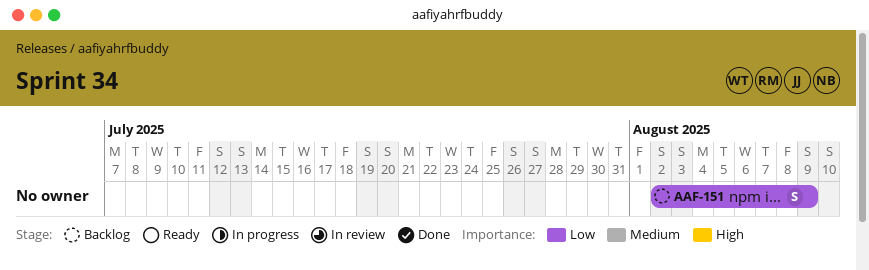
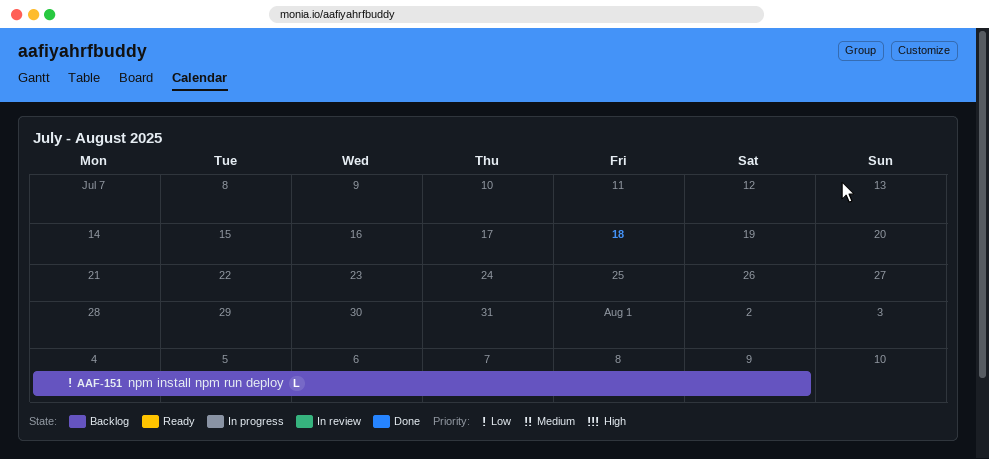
AAF-151, estimate: S -> L
AAF-151, start: Aug 2 -> Aug 4

